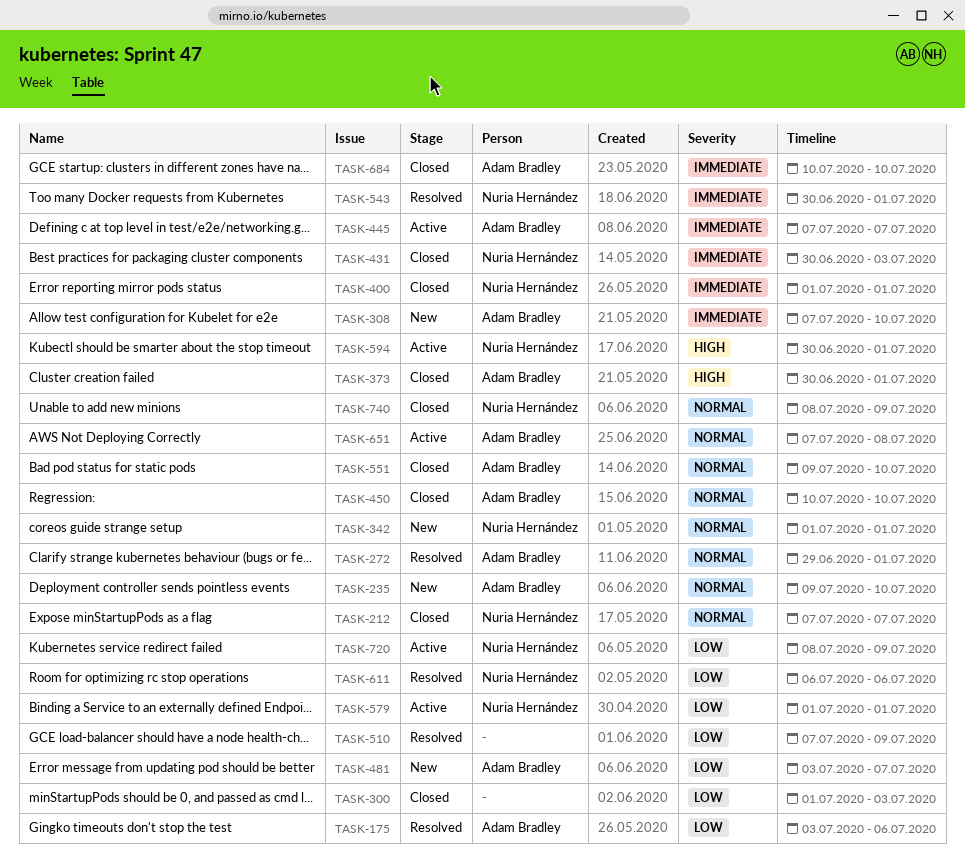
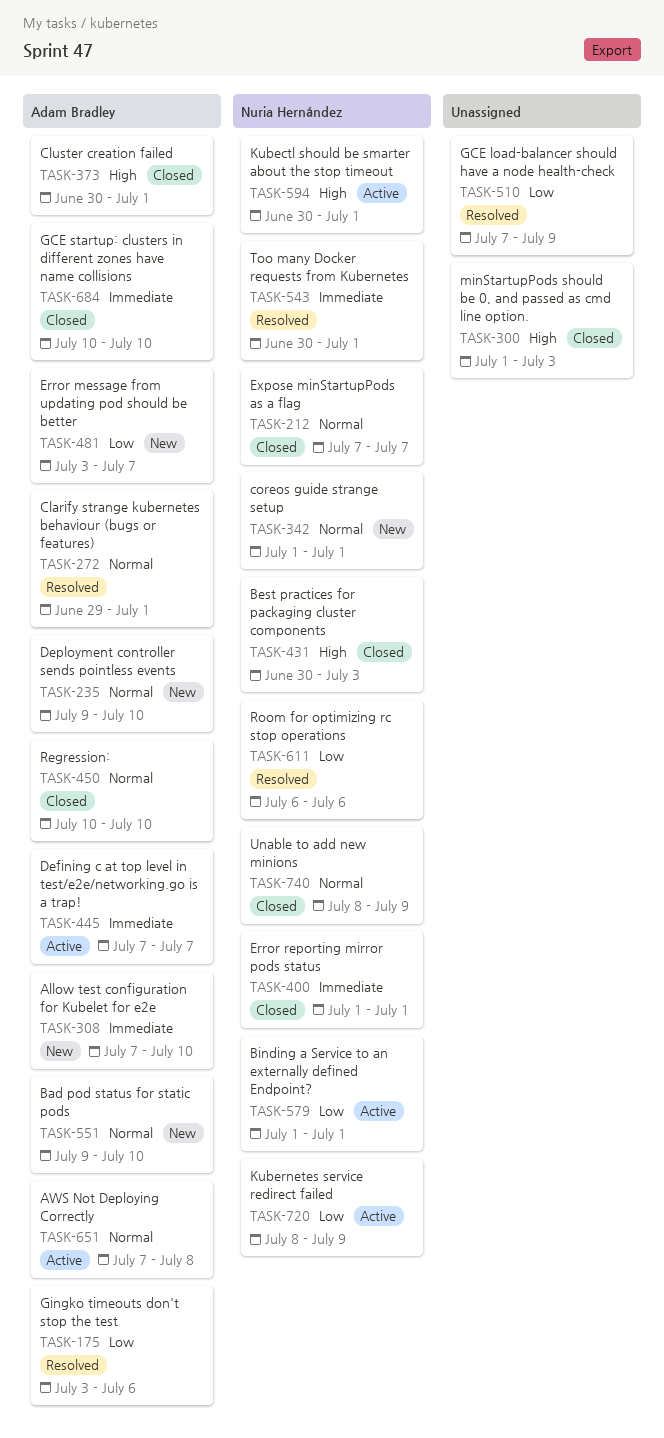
TASK-300, priority: Low -> High
TASK-431, priority: Immediate -> High
TASK-551, status: Closed -> New

